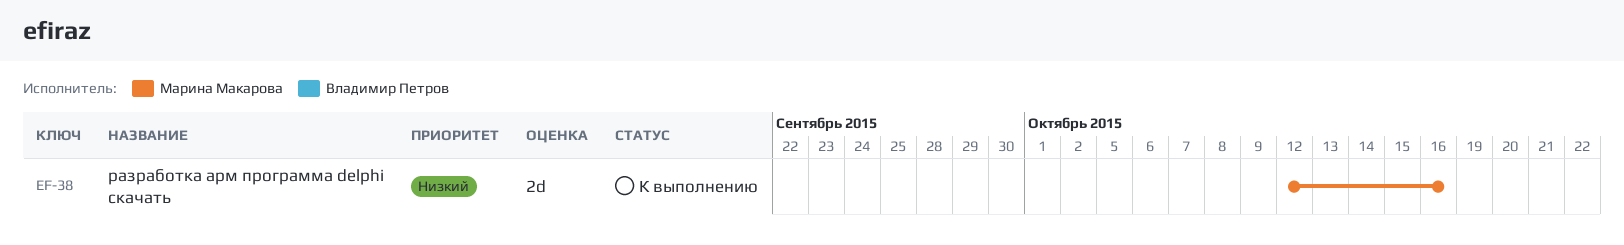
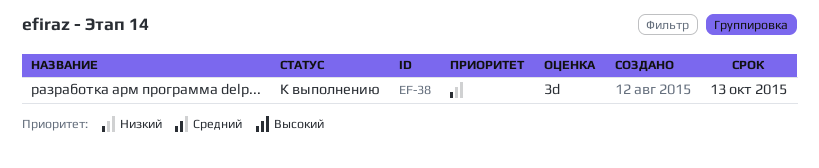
EF-38, estimate: 2d -> 3d
EF-38, due: Oct 16 -> Oct 13

